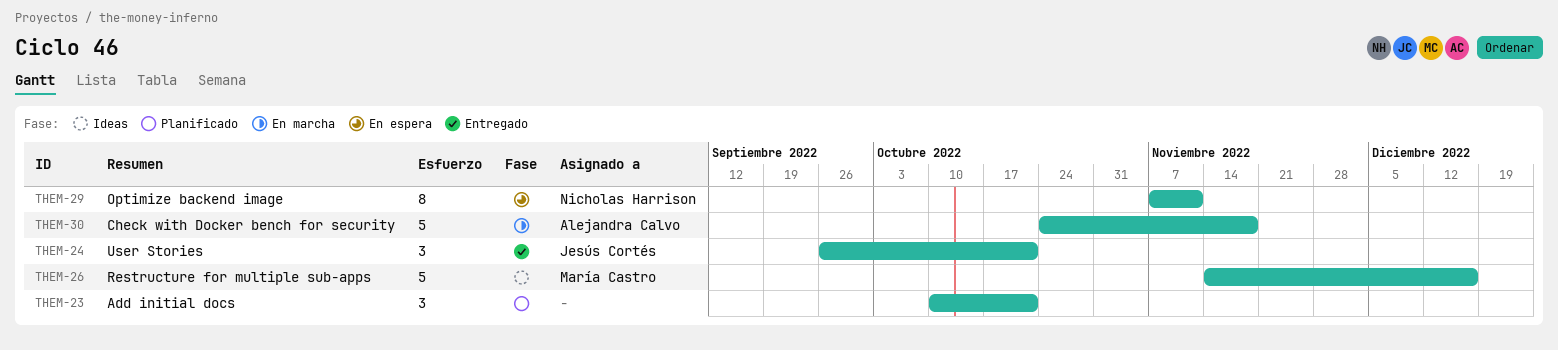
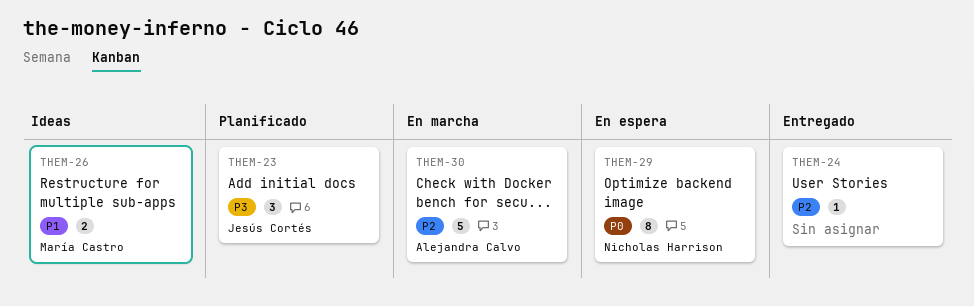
THEM-23, owner: none -> Jesús Cortés
THEM-24, owner: Jesús Cortés -> none
THEM-24, estimate: 3 -> 1
THEM-26, estimate: 5 -> 2

